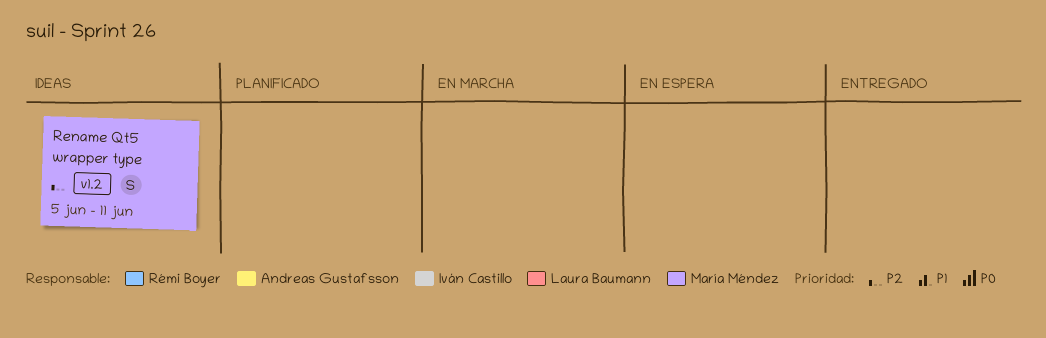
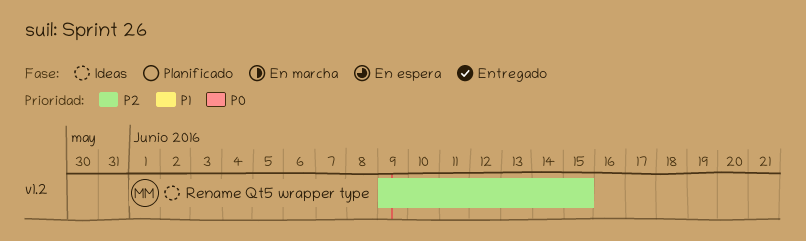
Rename Qt5 wrapper type, start: Jun 5 -> Jun 9
Rename Qt5 wrapper type, due: Jun 11 -> Jun 15

